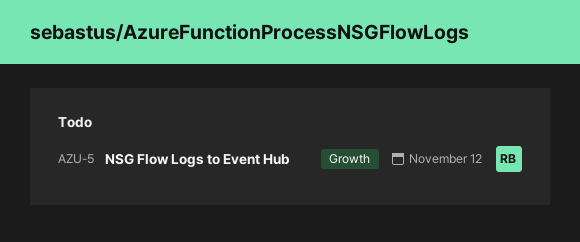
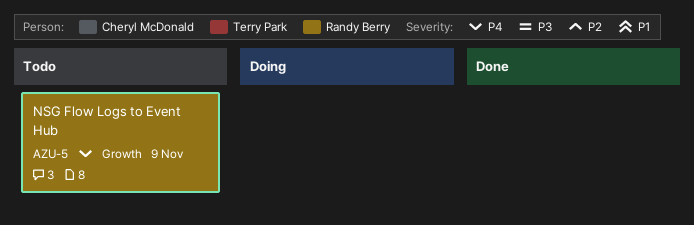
AZU-5, due: Nov 12 -> Nov 9

